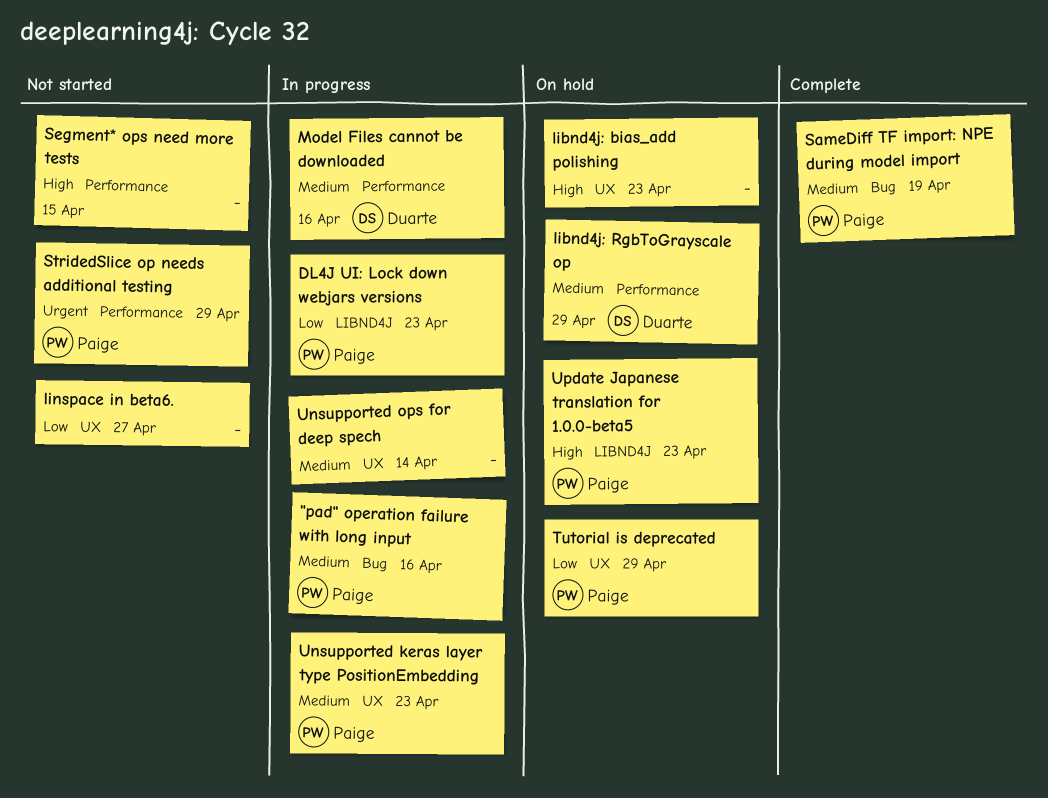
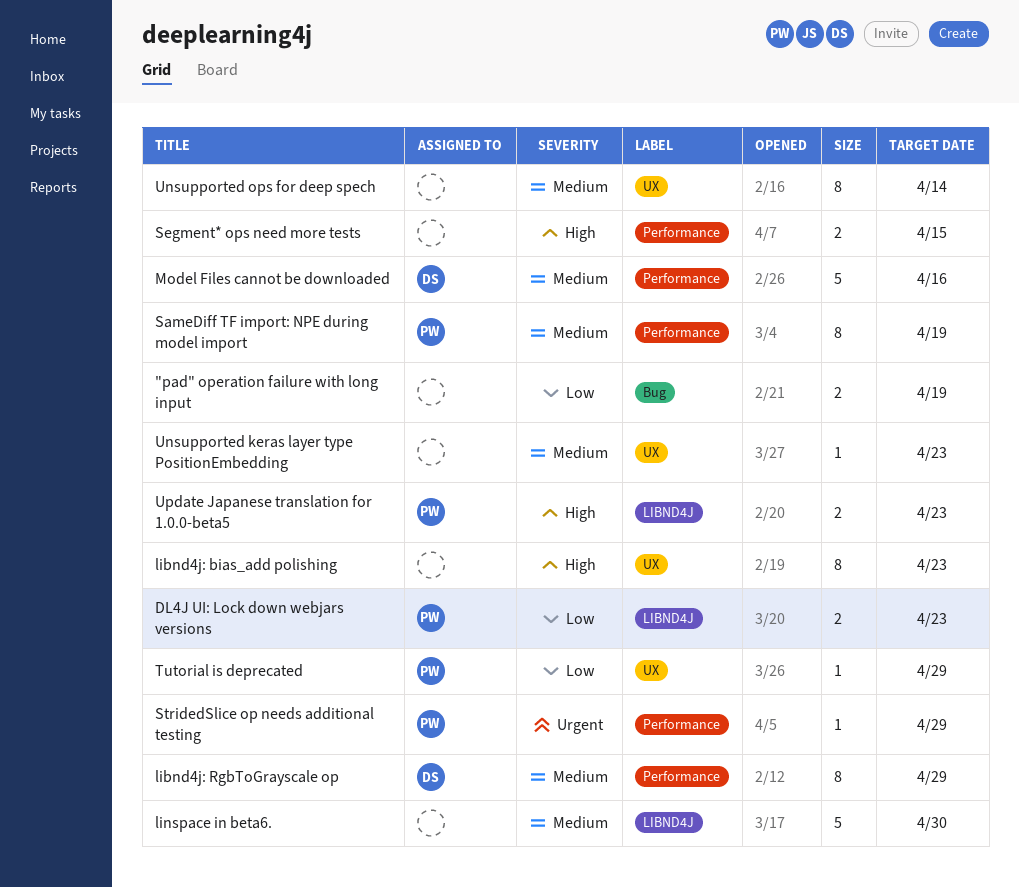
"pad" operation failure with long input, owner: Paige -> none
"pad" operation failure with long input, priority: Medium -> Low
"pad" operation failure with long input, due: Apr 16 -> Apr 19
linspace in beta6., priority: Low -> Medium
linspace in beta6., label: UX -> LIBND4J
linspace in beta6., due: Apr 27 -> Apr 30
SameDiff TF import: NPE during model import, label: Bug -> Performance
Unsupported keras layer type PositionEmbedding, owner: Paige -> none

